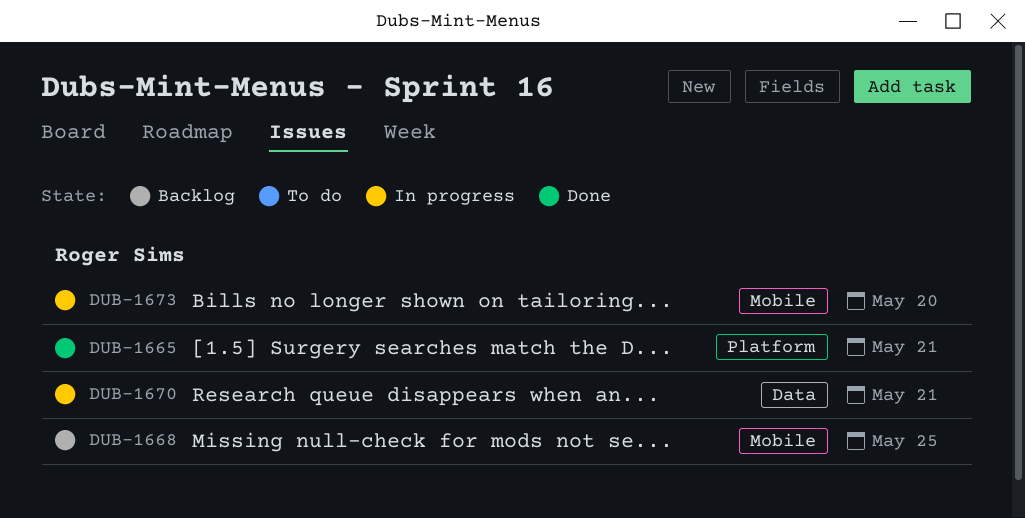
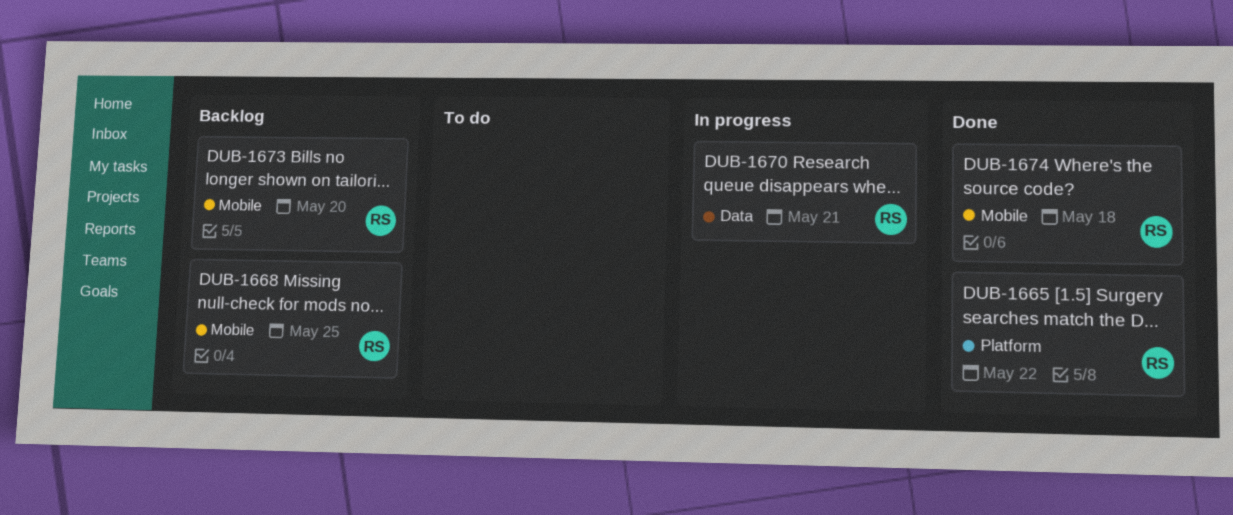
DUB-1665, due: May 21 -> May 22
DUB-1673, status: In progress -> Backlog
DUB-1674: none -> present

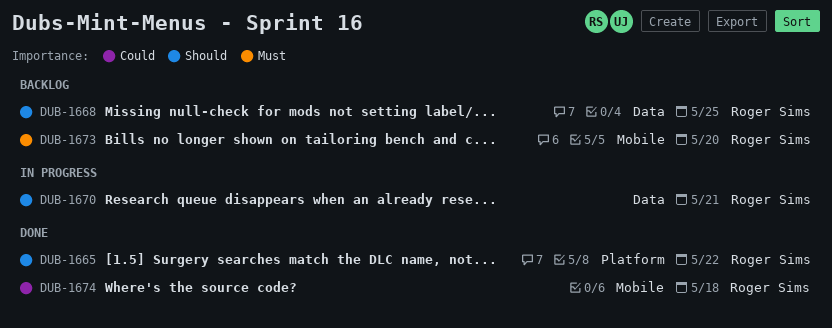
DUB-1668, label: Mobile -> Data

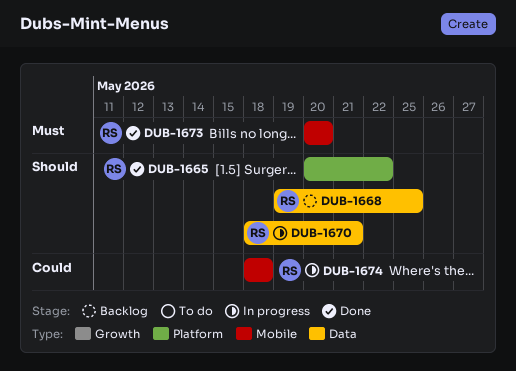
DUB-1673, status: Backlog -> Done
DUB-1674, status: Done -> In progress

